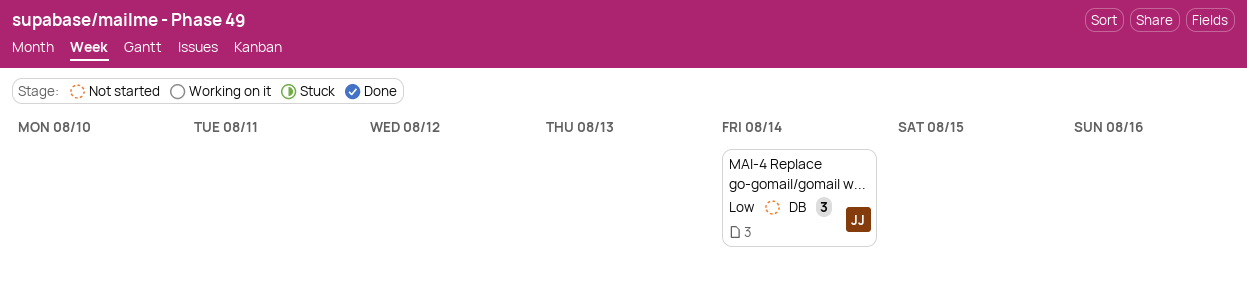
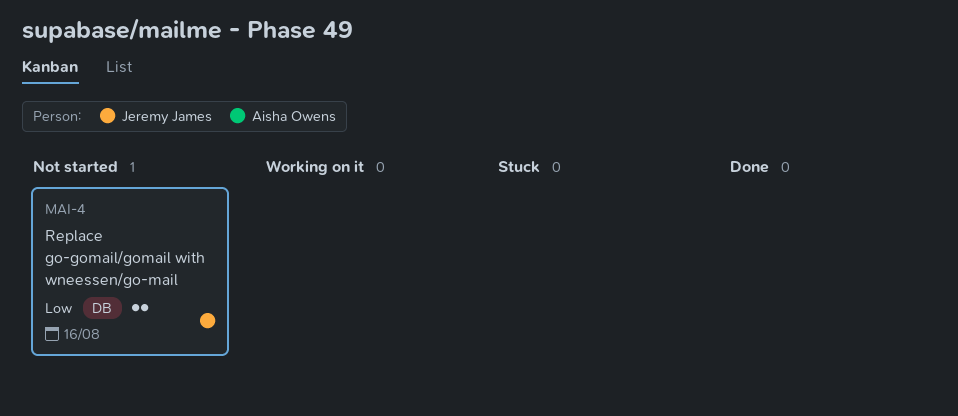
MAI-4, estimate: 3 -> 2
MAI-4, due: Aug 14 -> Aug 16

